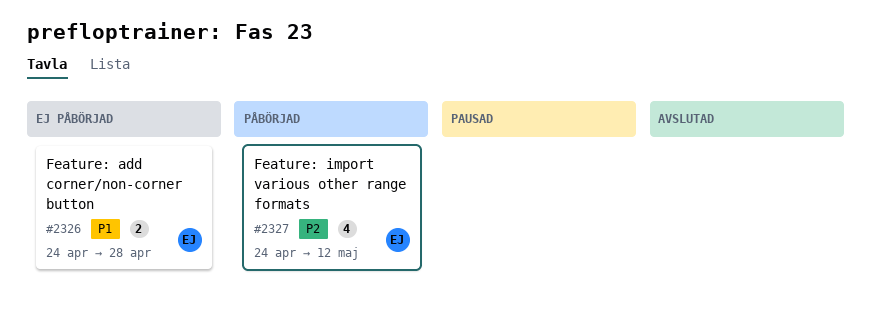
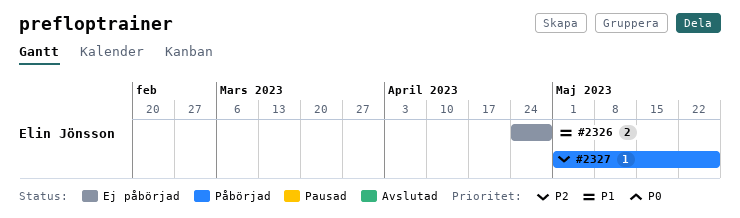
#2327, estimate: 4 -> 1
#2327, start: Apr 24 -> May 1
#2327, due: May 12 -> May 26

